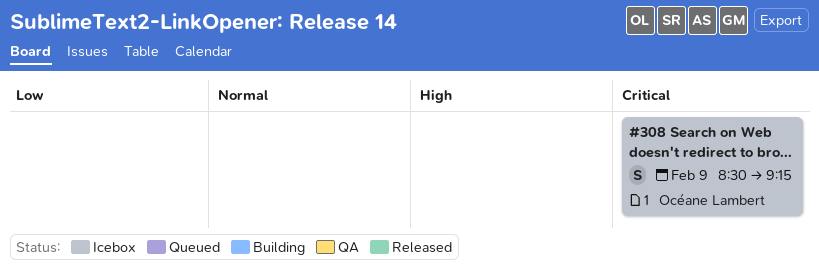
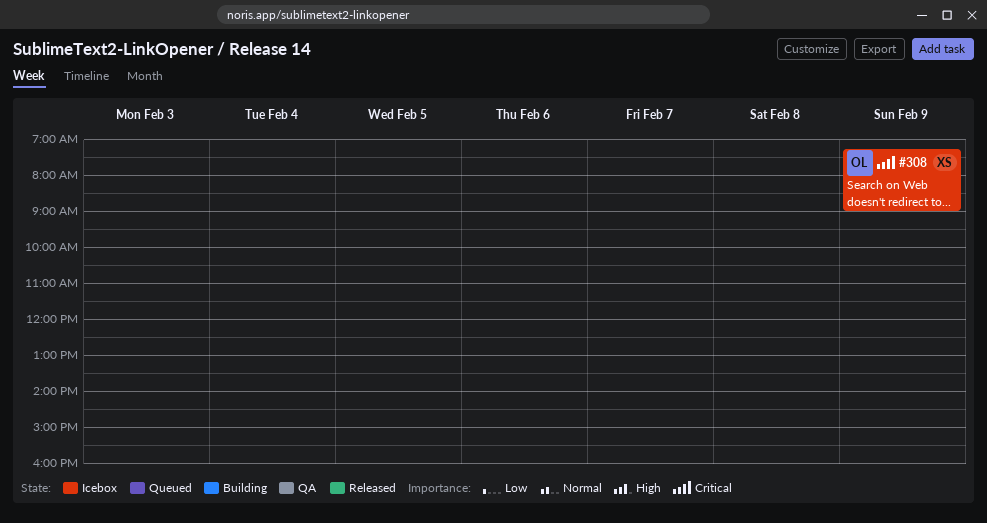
#308, estimate: S -> XS
#308, begins: 08:30 -> 07:15
#308, ends: 09:15 -> 09:00

